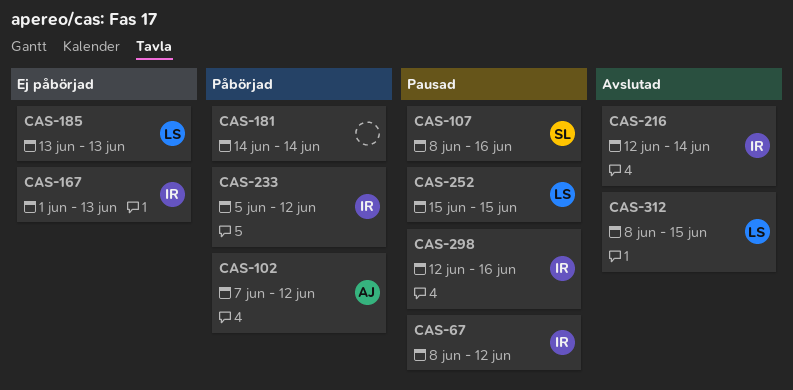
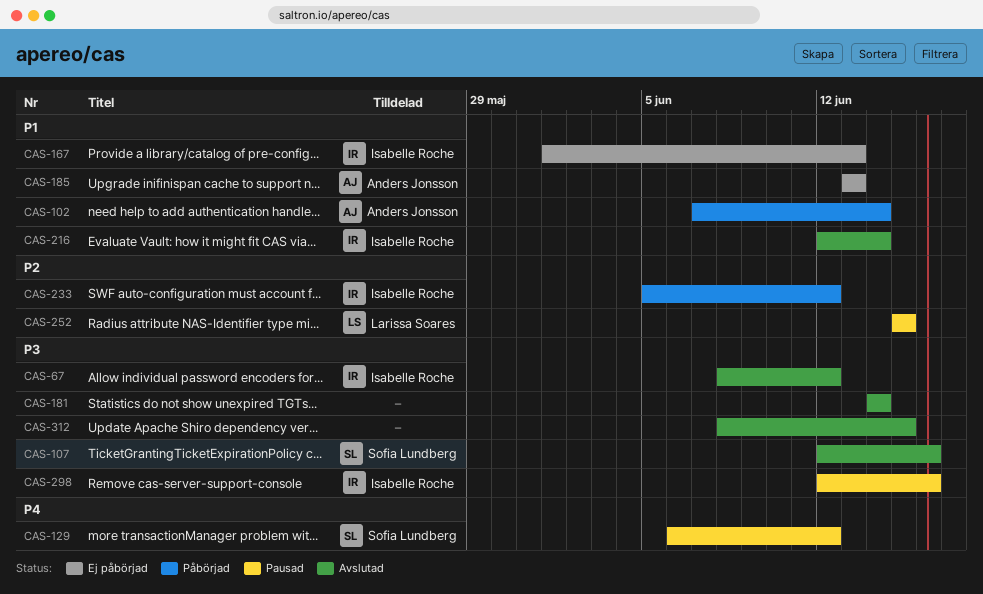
CAS-67, status: Pausad -> Avslutad
CAS-102, due: Jun 12 -> Jun 14
CAS-107, status: Pausad -> Avslutad
CAS-107, start: Jun 8 -> Jun 12
CAS-129: none -> present
CAS-181, status: Påbörjad -> Avslutad
CAS-185, owner: Larissa Soares -> Anders Jonsson
CAS-312, owner: Larissa Soares -> none

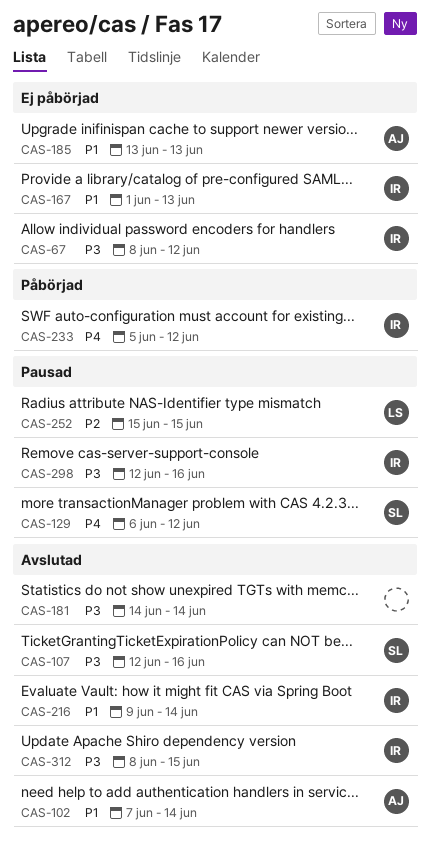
CAS-67, status: Avslutad -> Ej påbörjad
CAS-102, status: Påbörjad -> Avslutad
CAS-216, start: Jun 12 -> Jun 9
CAS-233, priority: P2 -> P4
CAS-312, owner: none -> Isabelle Roche

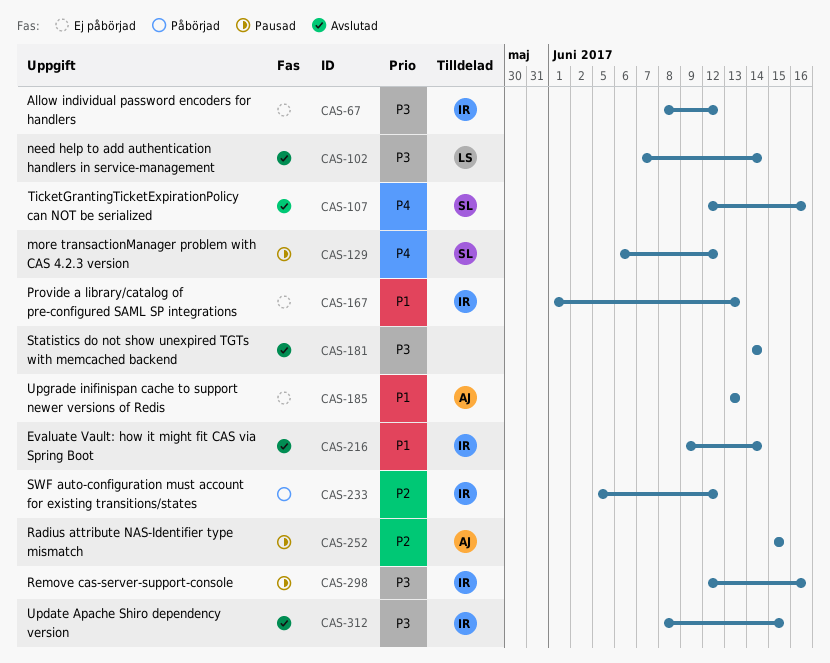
CAS-102, owner: AJ -> LS
CAS-102, priority: P1 -> P3
CAS-107, priority: P3 -> P4
CAS-233, priority: P4 -> P2
CAS-252, owner: LS -> AJ

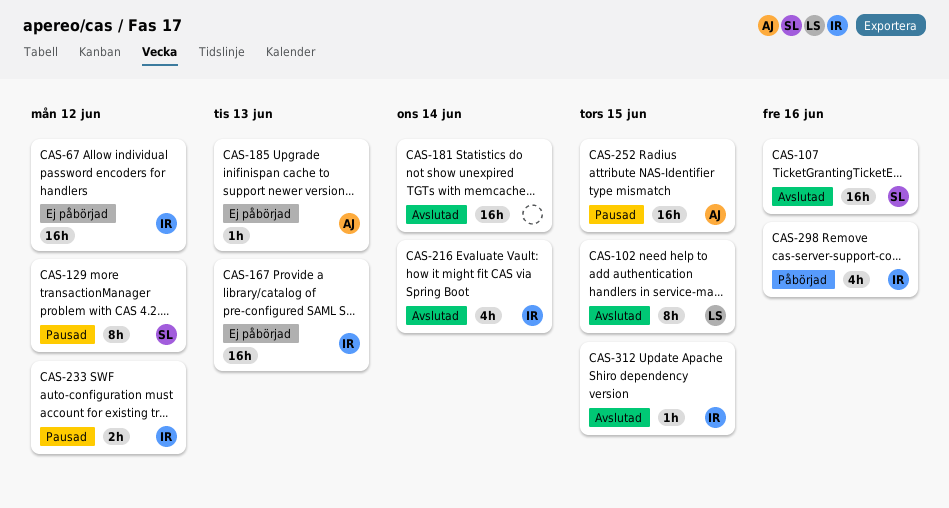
CAS-102, due: Jun 14 -> Jun 15
CAS-233, status: Påbörjad -> Pausad
CAS-298, status: Pausad -> Påbörjad

